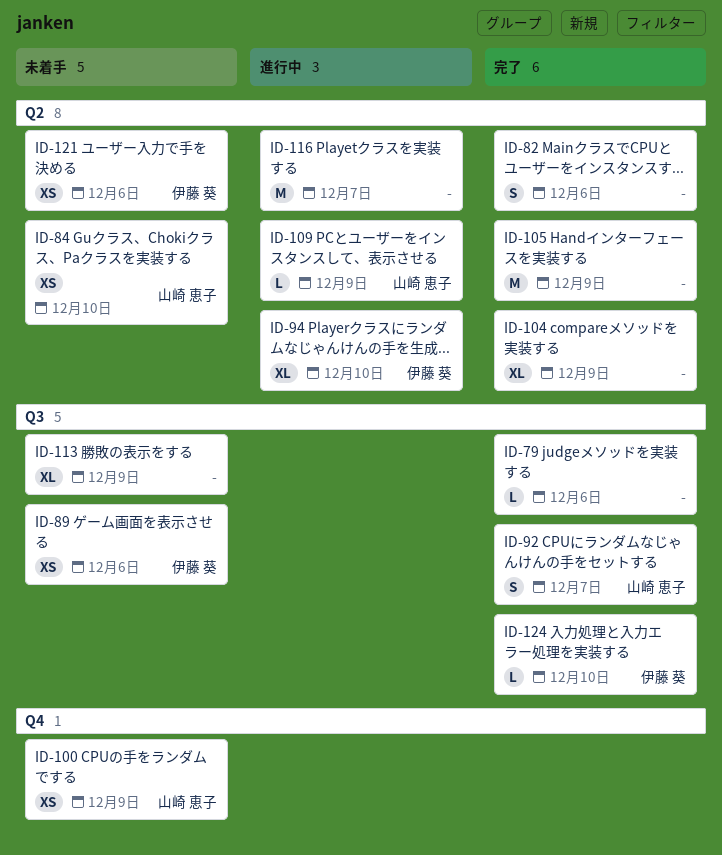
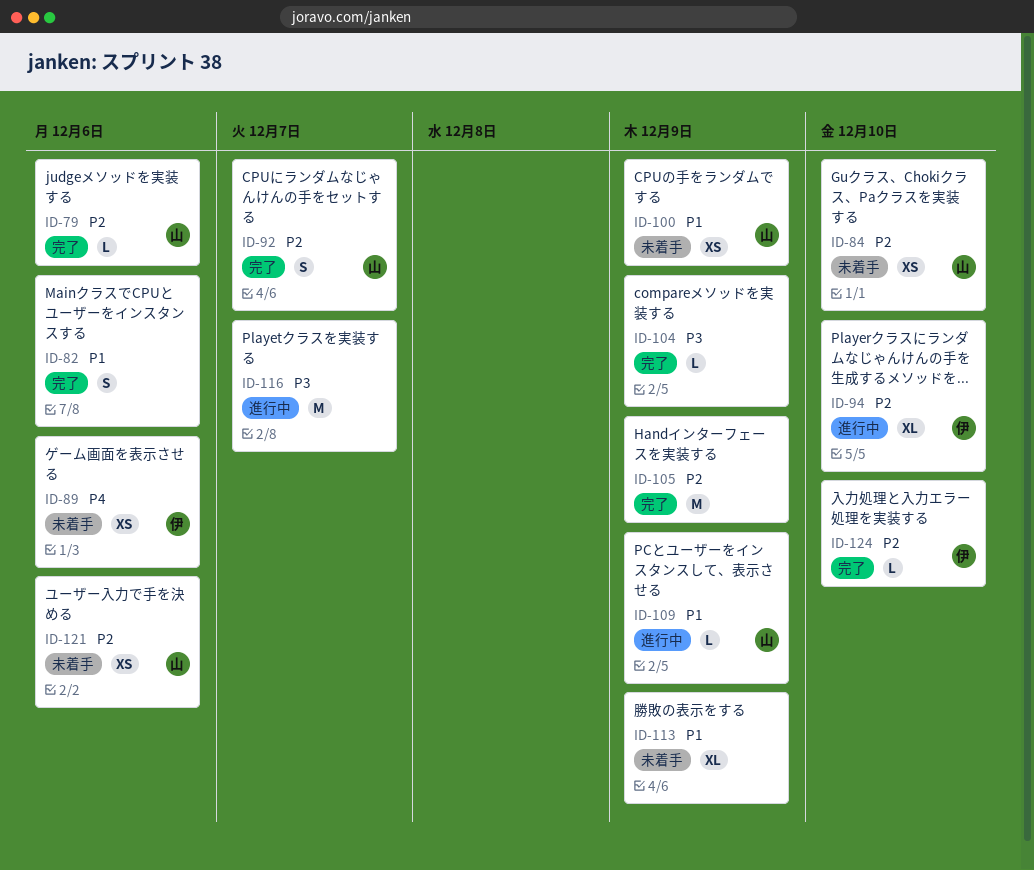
ID-79, owner: none -> 山崎 恵子
ID-104, estimate: XL -> L
ID-121, owner: 伊藤 葵 -> 山崎 恵子

